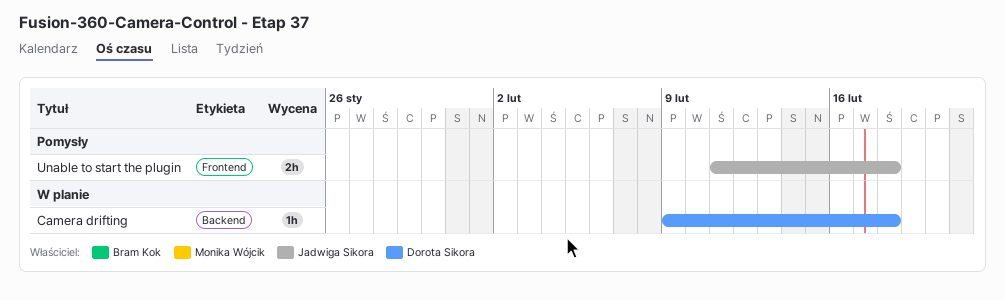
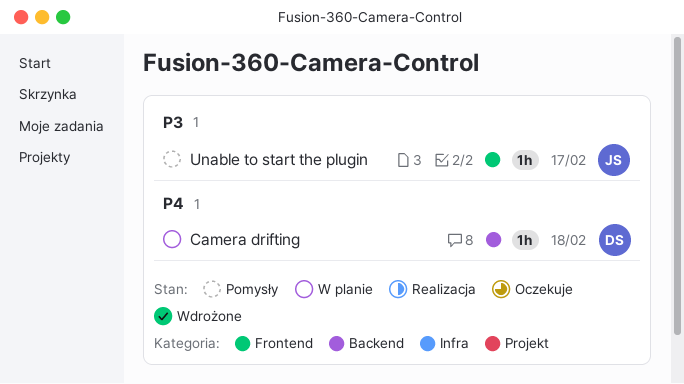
Unable to start the plugin, estimate: 2h -> 1h
Unable to start the plugin, due: Feb 18 -> Feb 17

